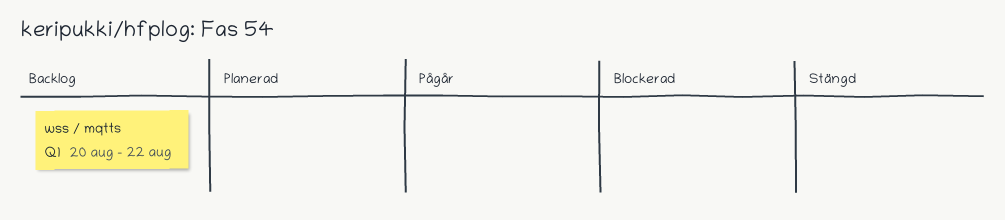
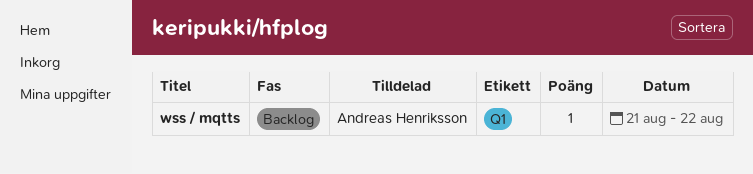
wss / mqtts, start: Aug 20 -> Aug 21

